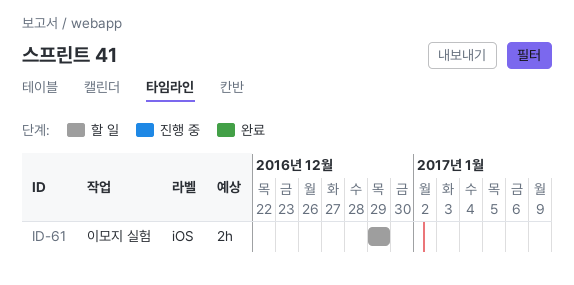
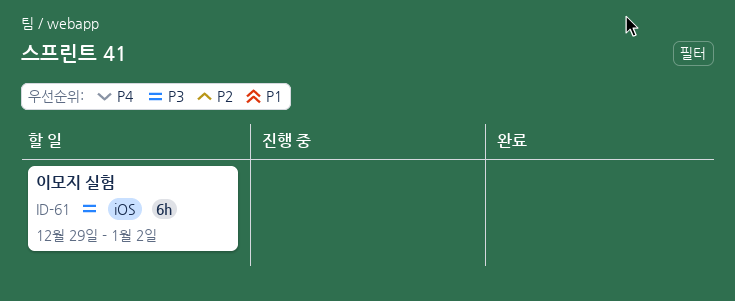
ID-61, estimate: 2h -> 6h
ID-61, due: Dec 29 -> Jan 2

